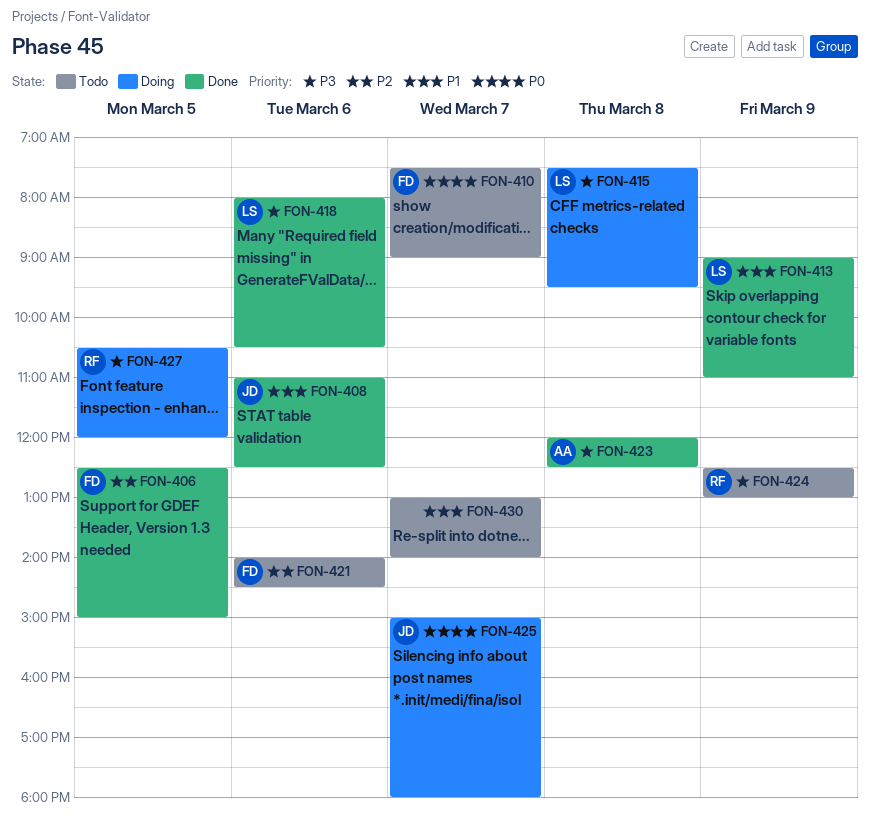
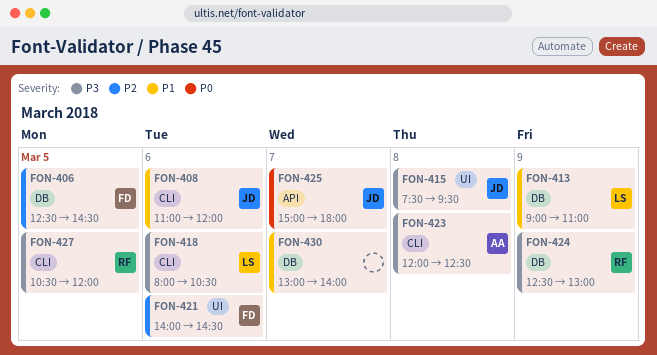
FON-406, ends: 15:00 -> 14:30
FON-408, ends: 12:30 -> 12:00
FON-410: present -> none
FON-415, owner: LS -> JD

